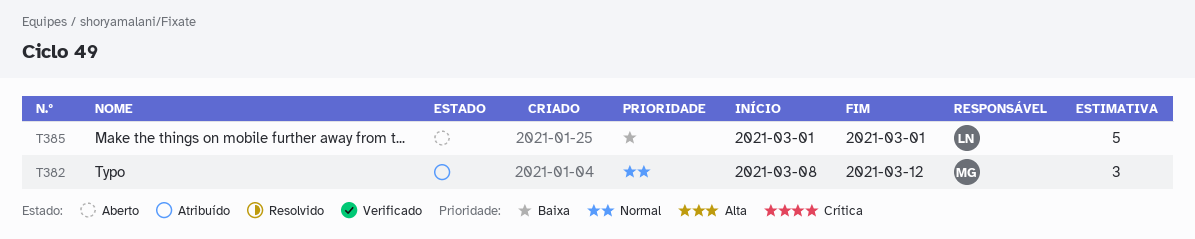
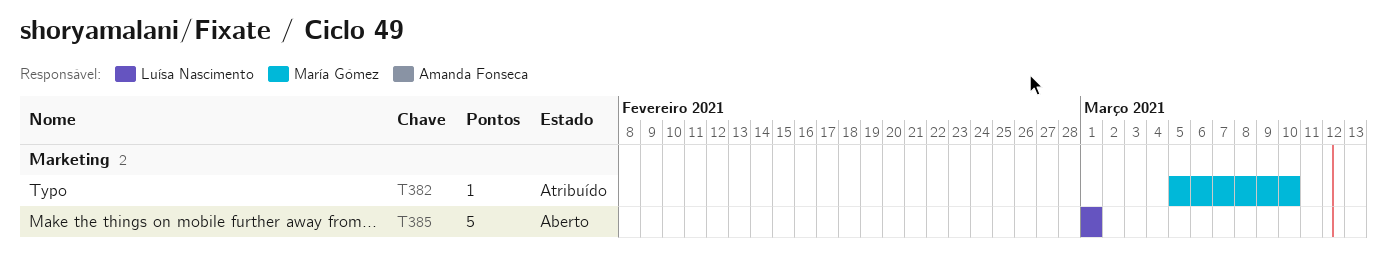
T382, estimate: 3 -> 1
T382, start: Mar 8 -> Mar 5
T382, due: Mar 12 -> Mar 10

